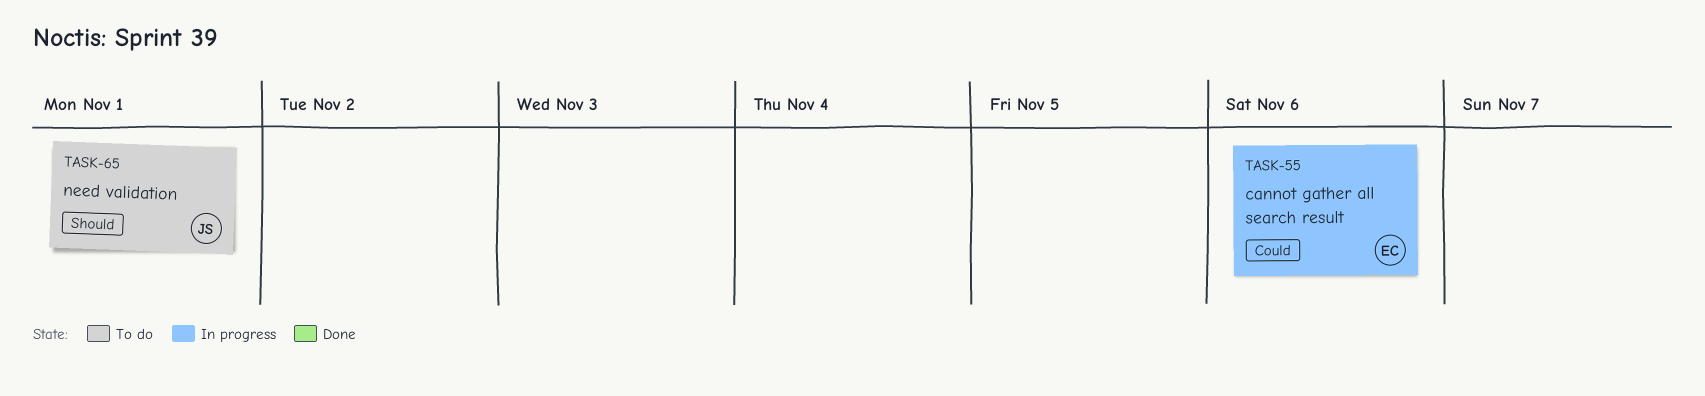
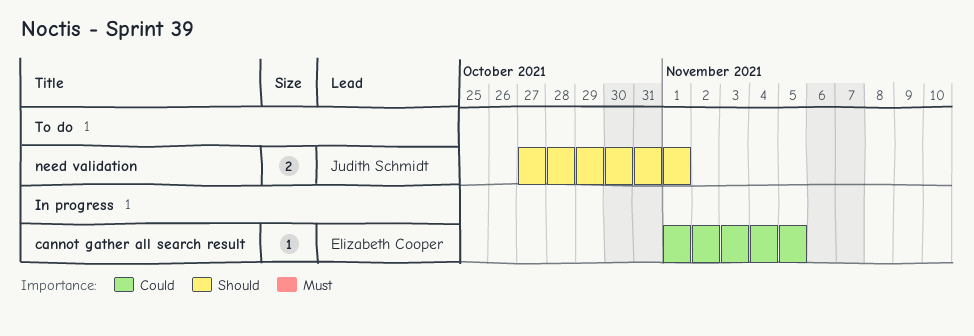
cannot gather all search result, due: Nov 6 -> Nov 5

